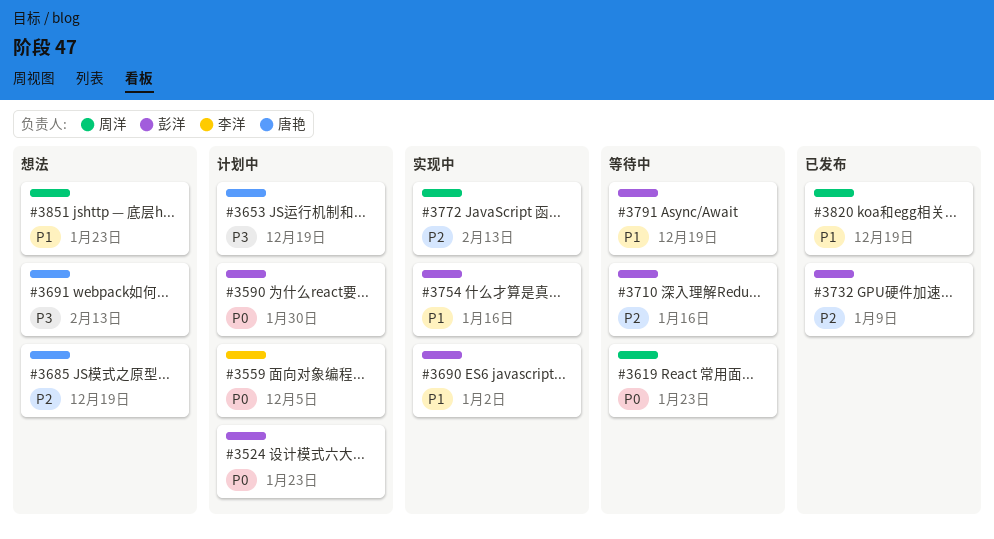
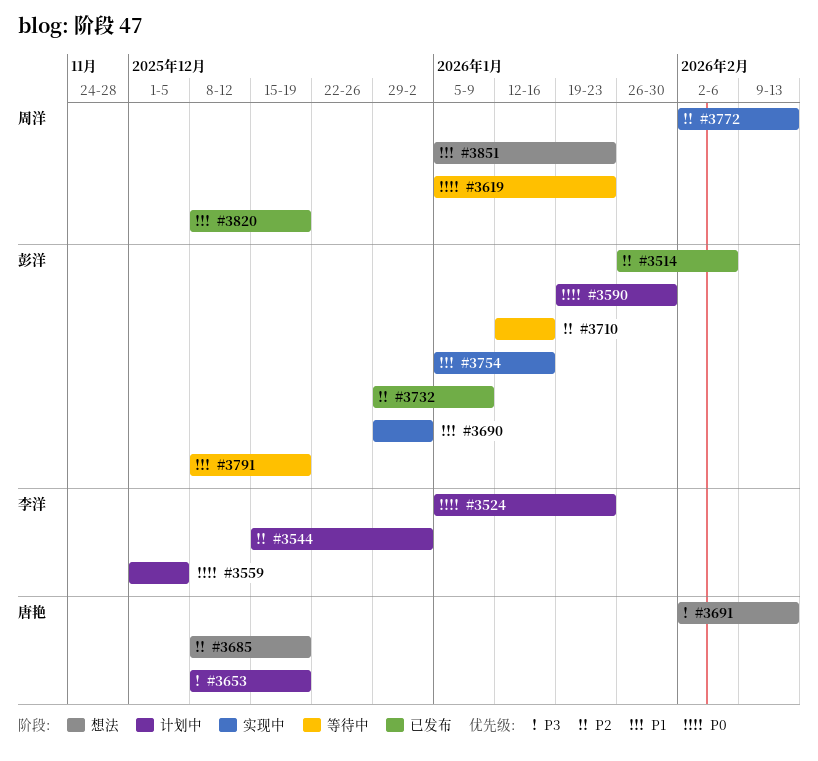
#3514: none -> present
#3524, owner: 彭洋 -> 李洋
#3544: none -> present

